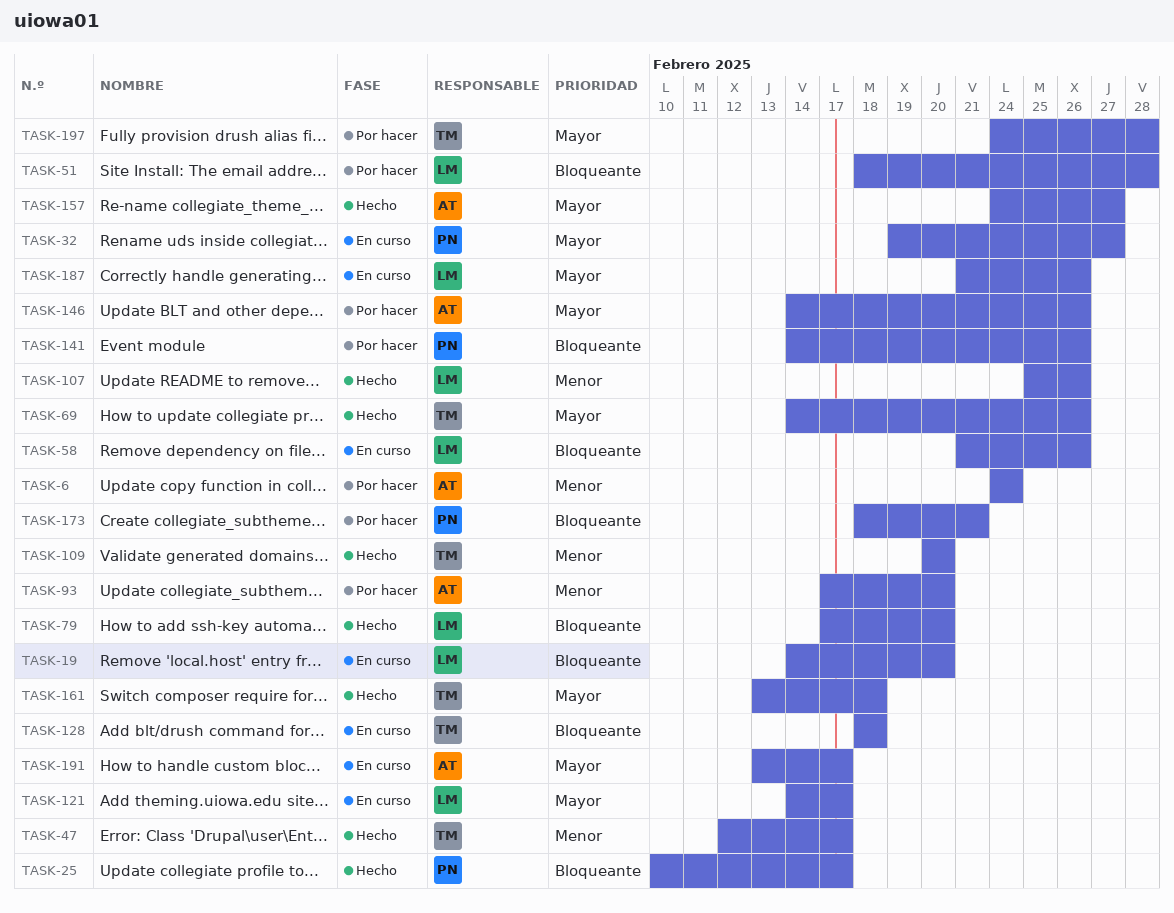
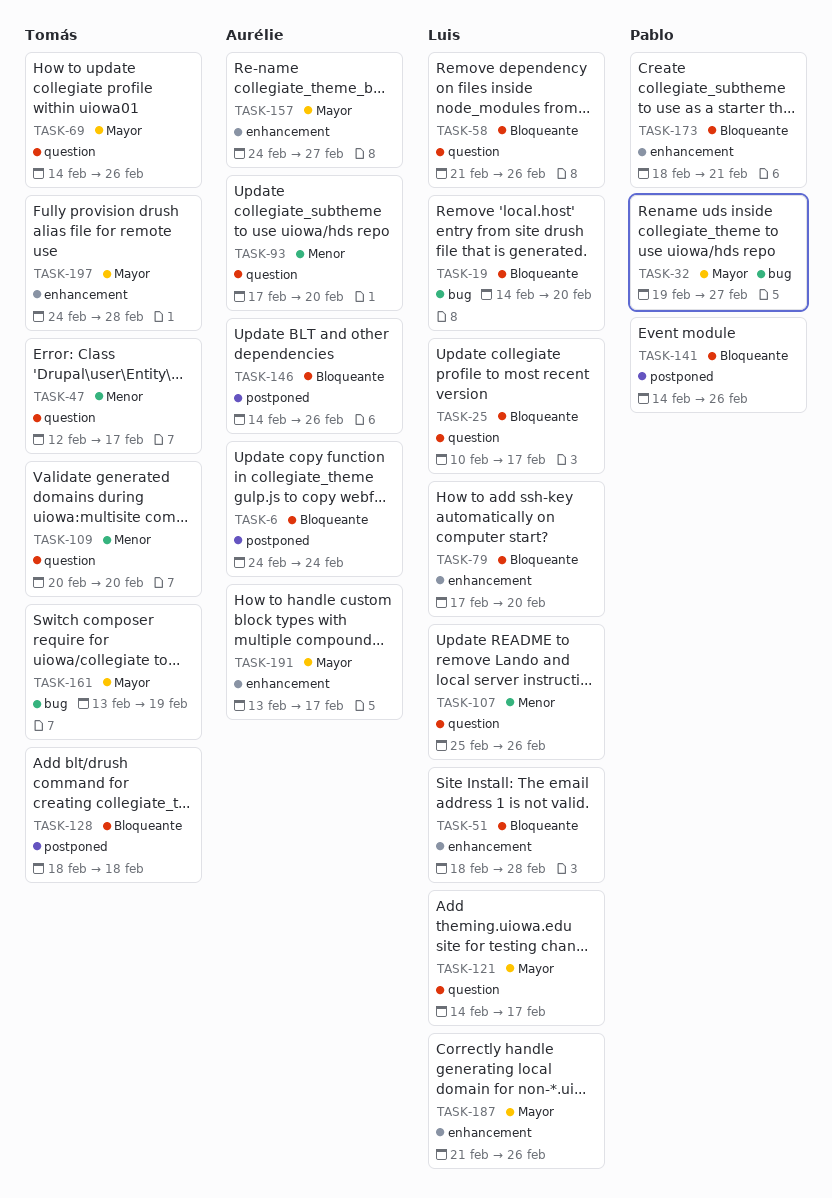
TASK-6, priority: Menor -> Bloqueante
TASK-25, owner: Pablo -> Luis
TASK-146, priority: Mayor -> Bloqueante
TASK-161, due: Feb 18 -> Feb 19

